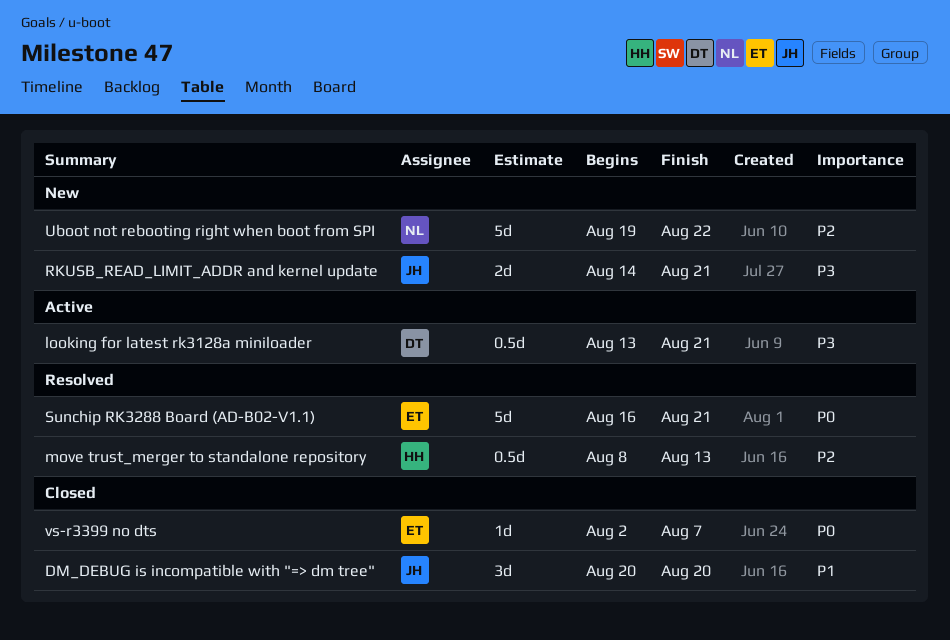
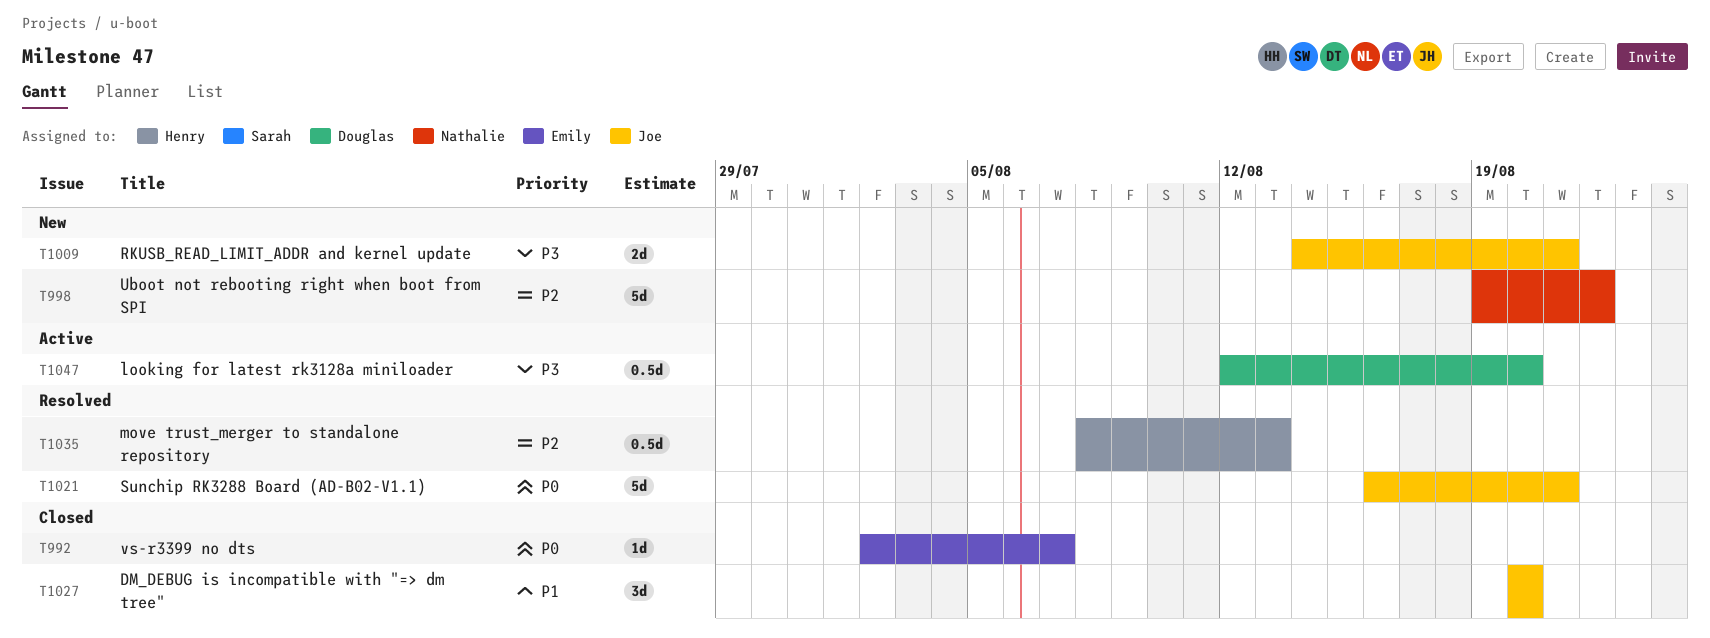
looking for latest rk3128a miniloader, start: Aug 13 -> Aug 12
looking for latest rk3128a miniloader, due: Aug 21 -> Aug 20
Sunchip RK3288 Board (AD-B02-V1.1), owner: Emily -> Joe

